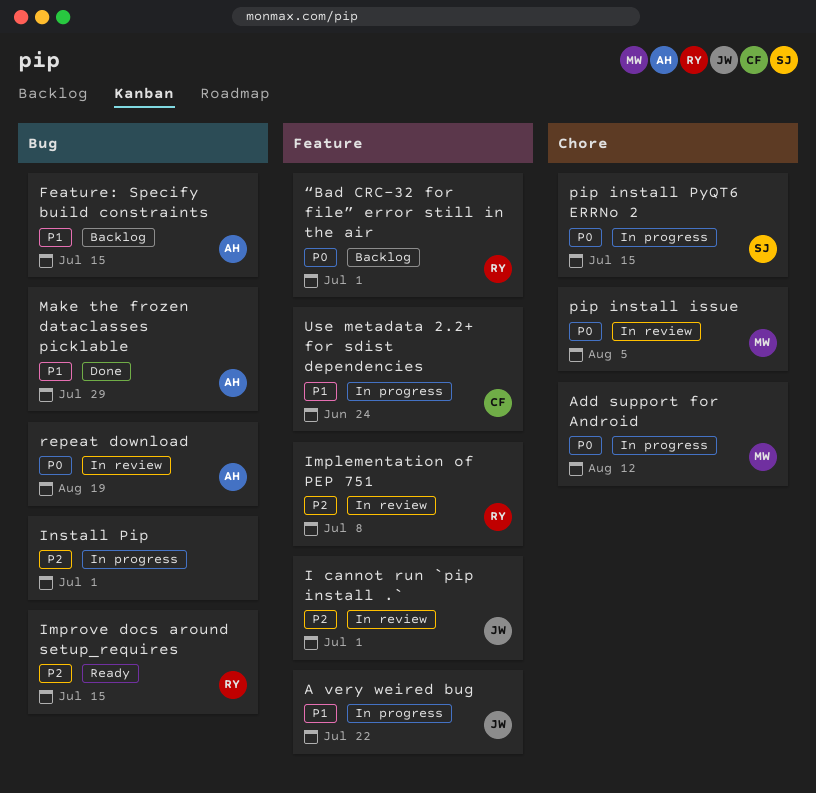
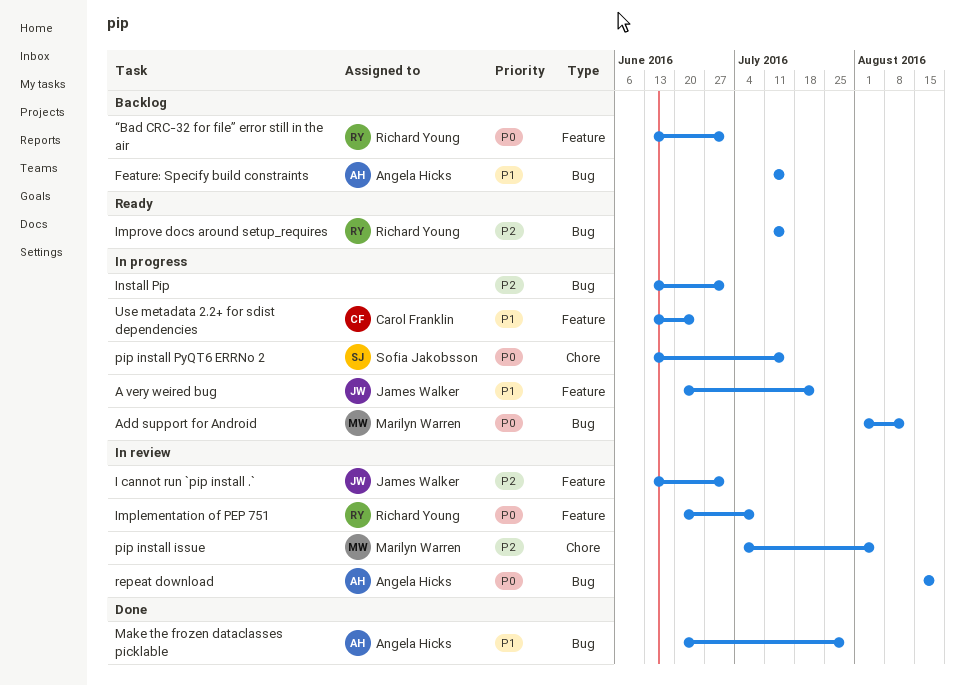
Add support for Android, label: Chore -> Bug
Implementation of PEP 751, priority: P2 -> P0
pip install issue, priority: P0 -> P2

